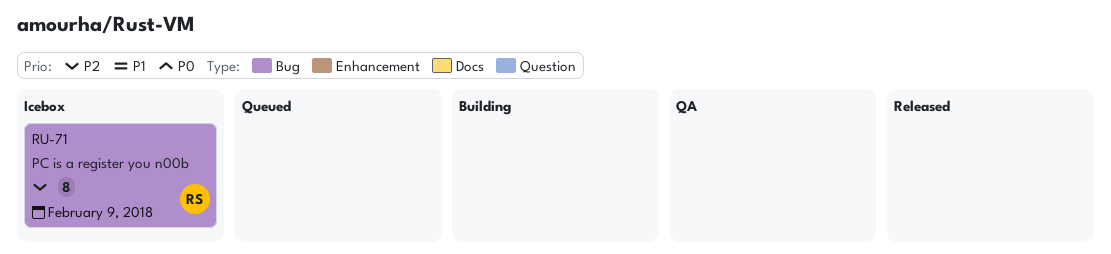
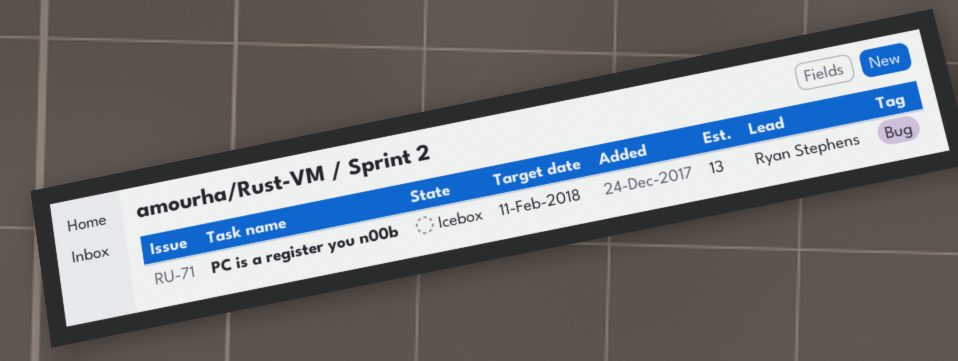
RU-71, estimate: 8 -> 13
RU-71, due: Feb 9 -> Feb 11

